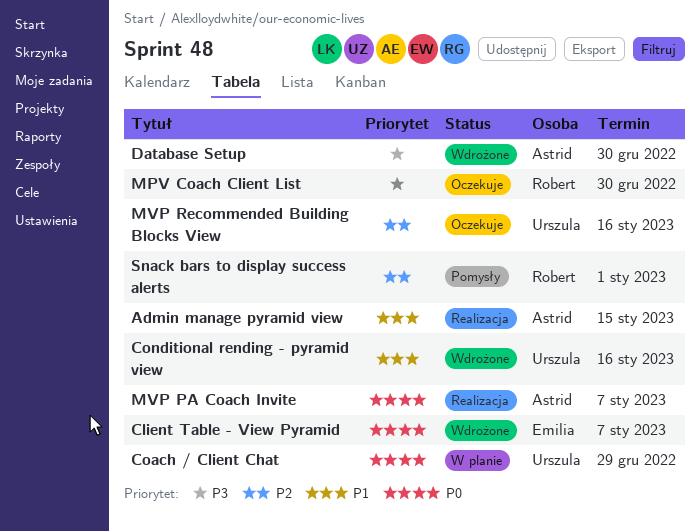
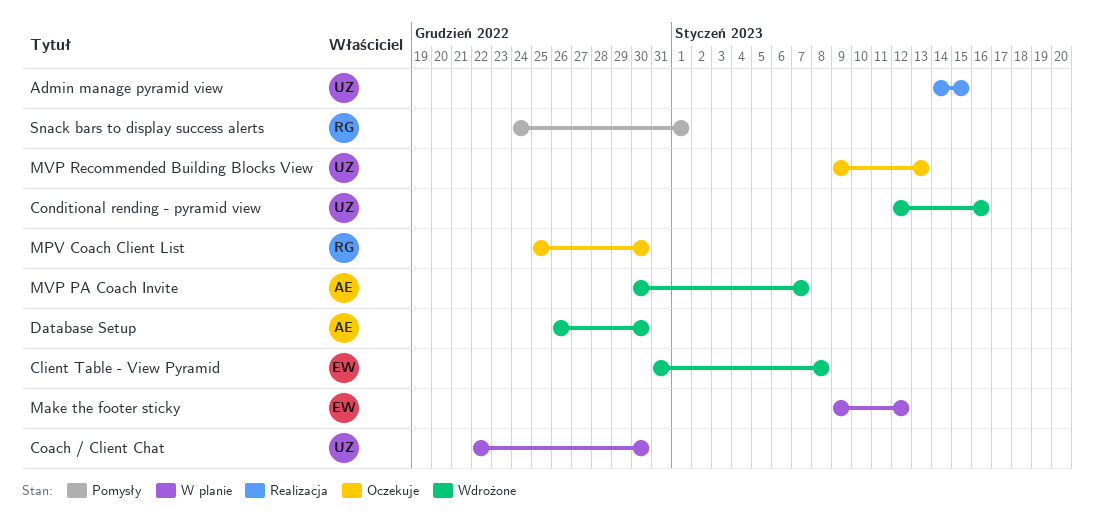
Admin manage pyramid view, owner: Astrid -> Urszula
Client Table - View Pyramid, due: Jan 7 -> Jan 8
Coach / Client Chat, due: Dec 29 -> Dec 30
Make the footer sticky: none -> present
MVP PA Coach Invite, status: Realizacja -> Wdrożone
MVP Recommended Building Blocks View, due: Jan 16 -> Jan 13

